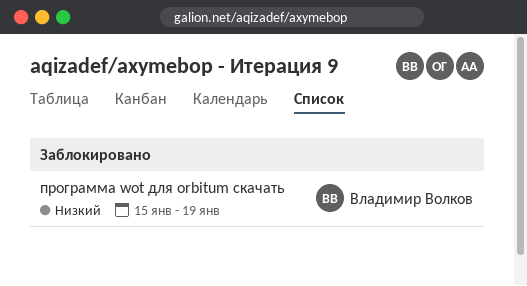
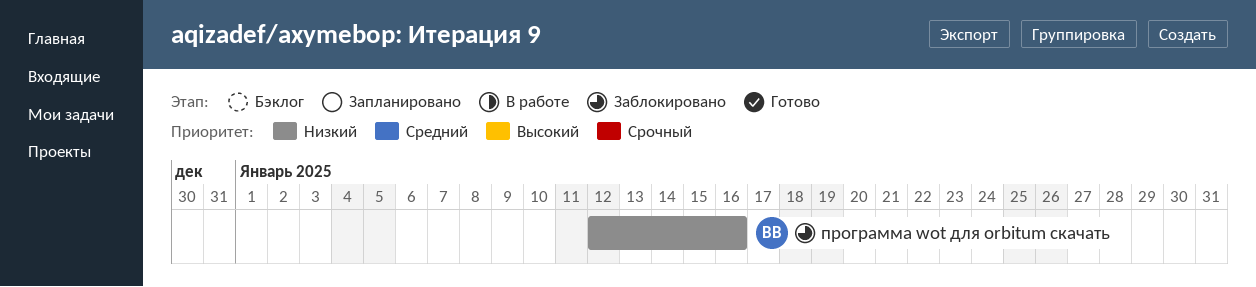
программа wot для orbitum скачать, start: Jan 15 -> Jan 12
программа wot для orbitum скачать, due: Jan 19 -> Jan 16

